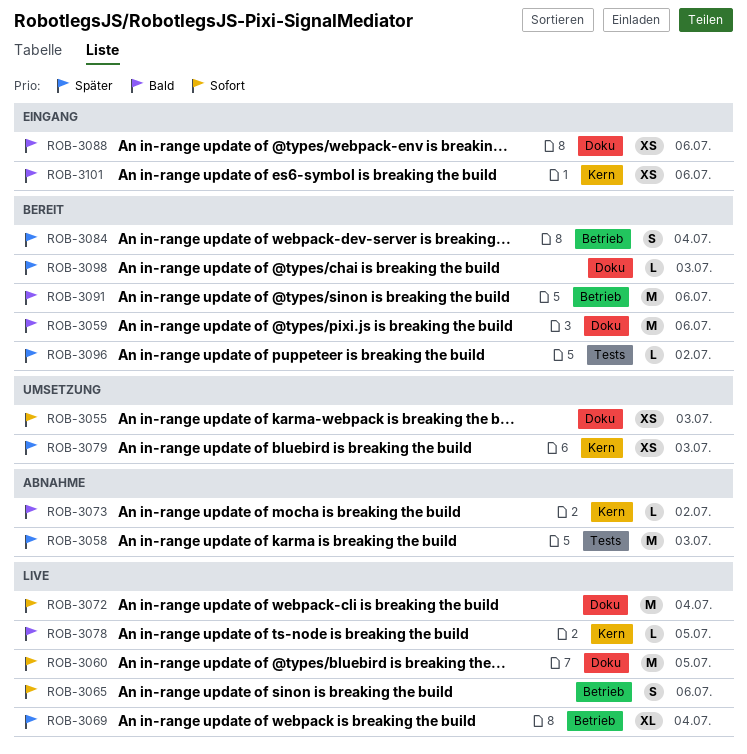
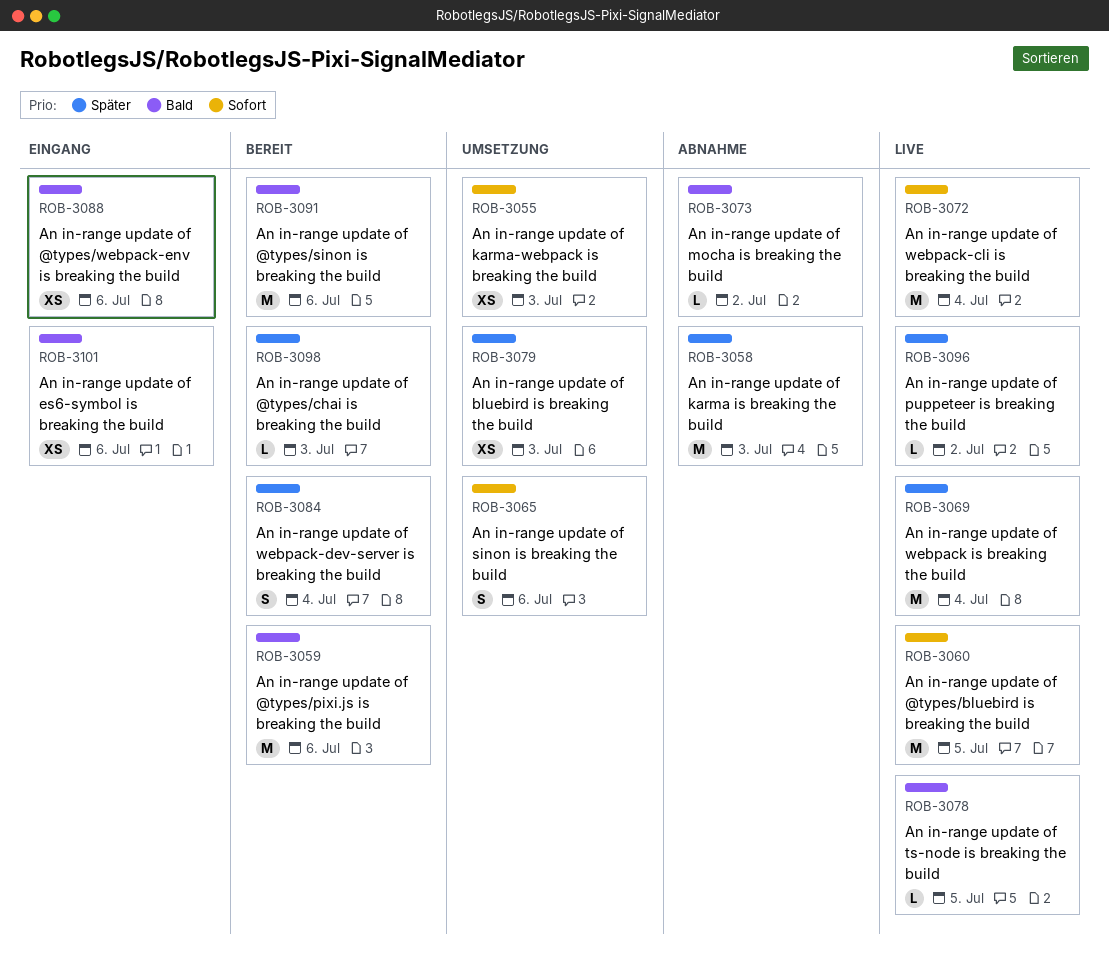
ROB-3065, status: Live -> Umsetzung
ROB-3069, estimate: XL -> M
ROB-3096, status: Bereit -> Live

